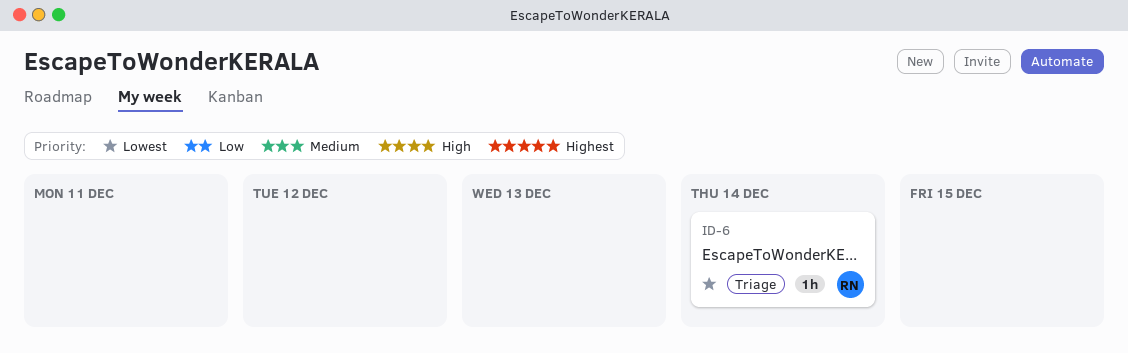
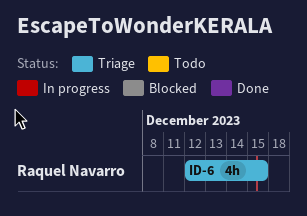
ID-6, estimate: 1h -> 4h
ID-6, due: Dec 14 -> Dec 15

